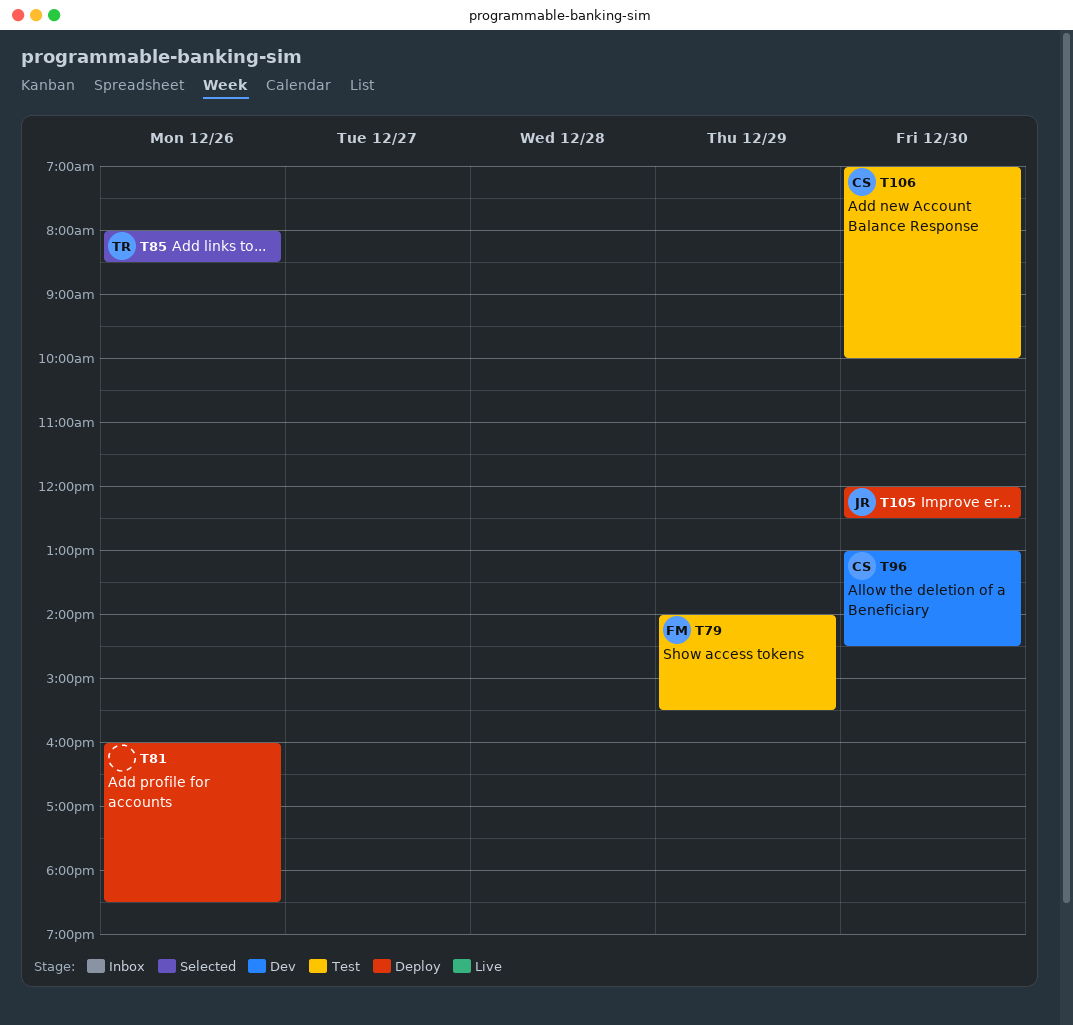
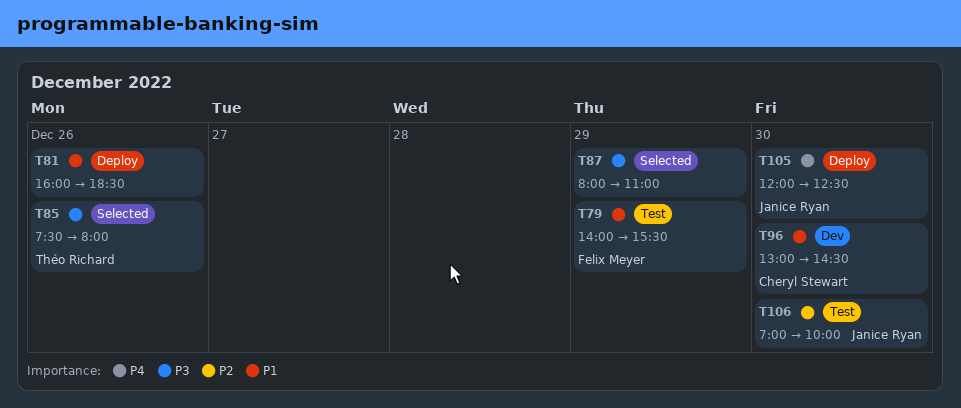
T85, begins: 08:00 -> 07:30
T85, ends: 08:30 -> 08:00
T87: none -> present
T106, owner: Cheryl Stewart -> Janice Ryan

